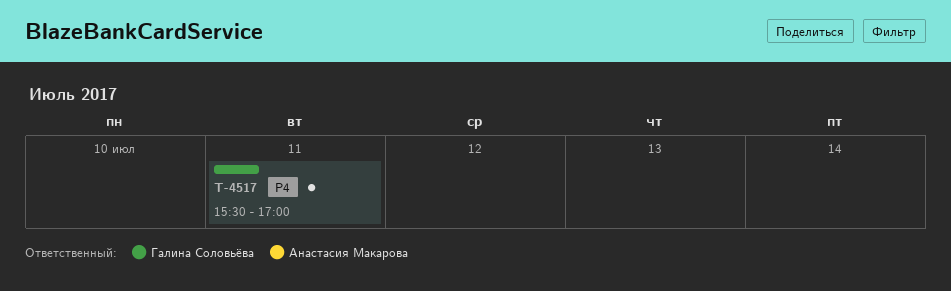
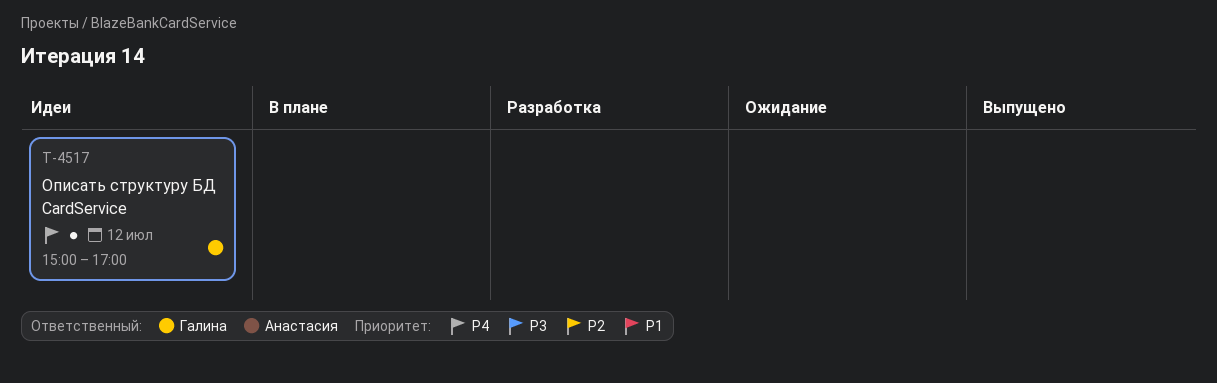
T-4517, day: Jul 11 -> Jul 12
T-4517, begins: 15:30 -> 15:00

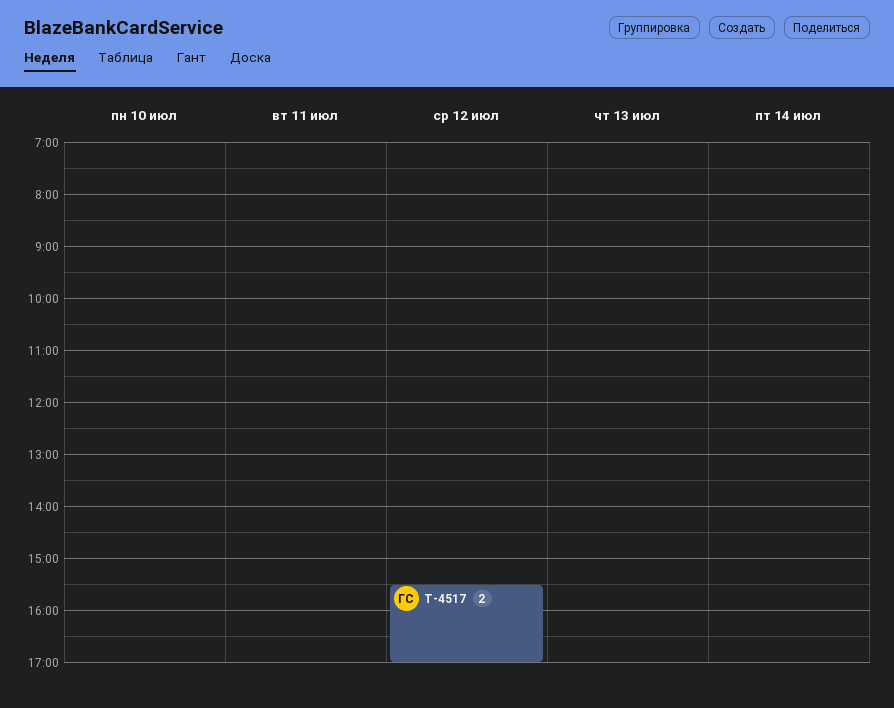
T-4517, estimate: 1 -> 2
T-4517, begins: 15:00 -> 15:30

